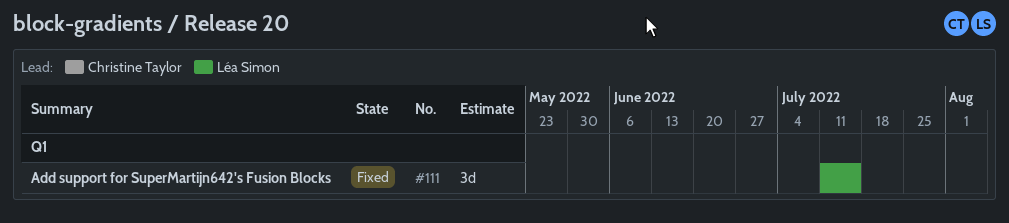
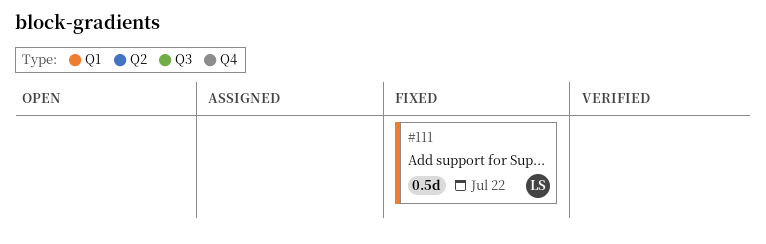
#111, estimate: 3d -> 0.5d
#111, due: Jul 15 -> Jul 22

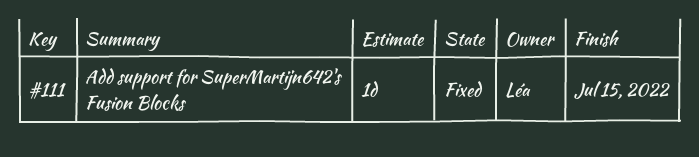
#111, estimate: 0.5d -> 1d
#111, due: Jul 22 -> Jul 15

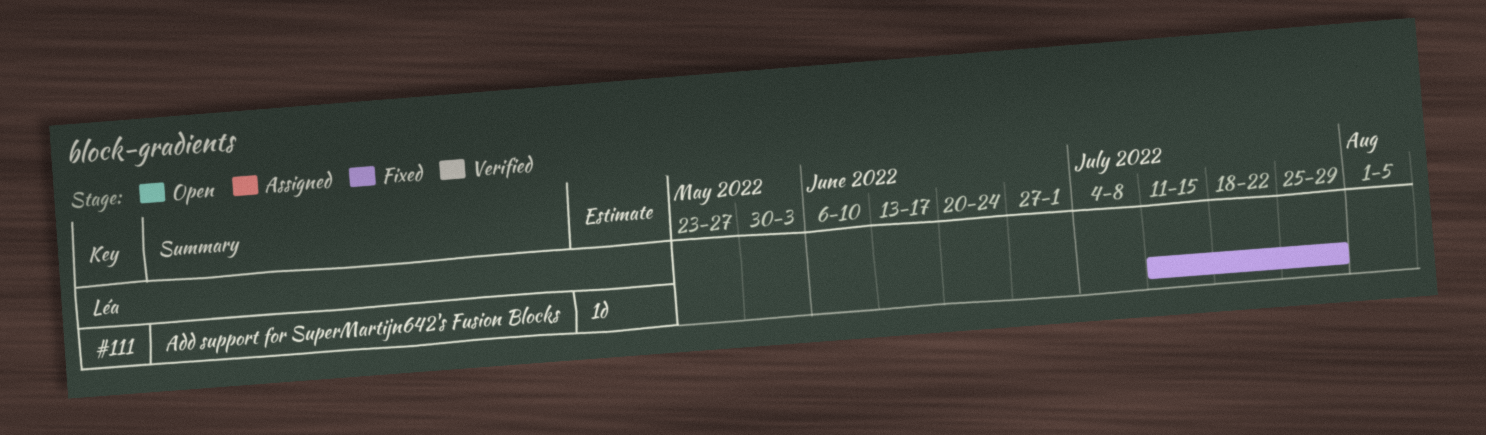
#111, due: Jul 15 -> Jul 29

